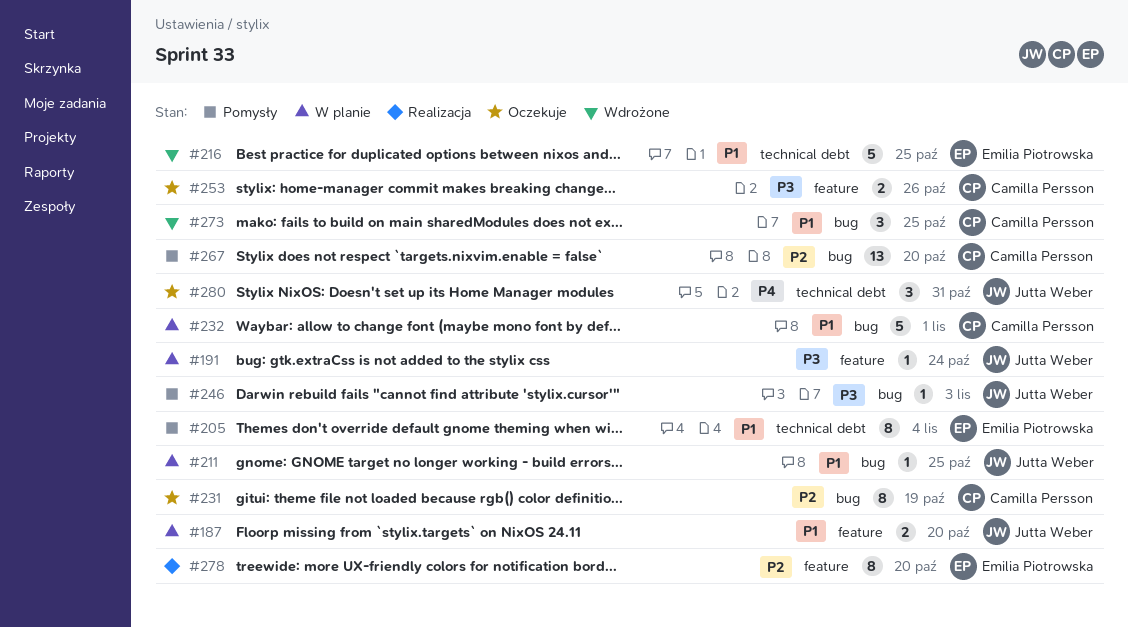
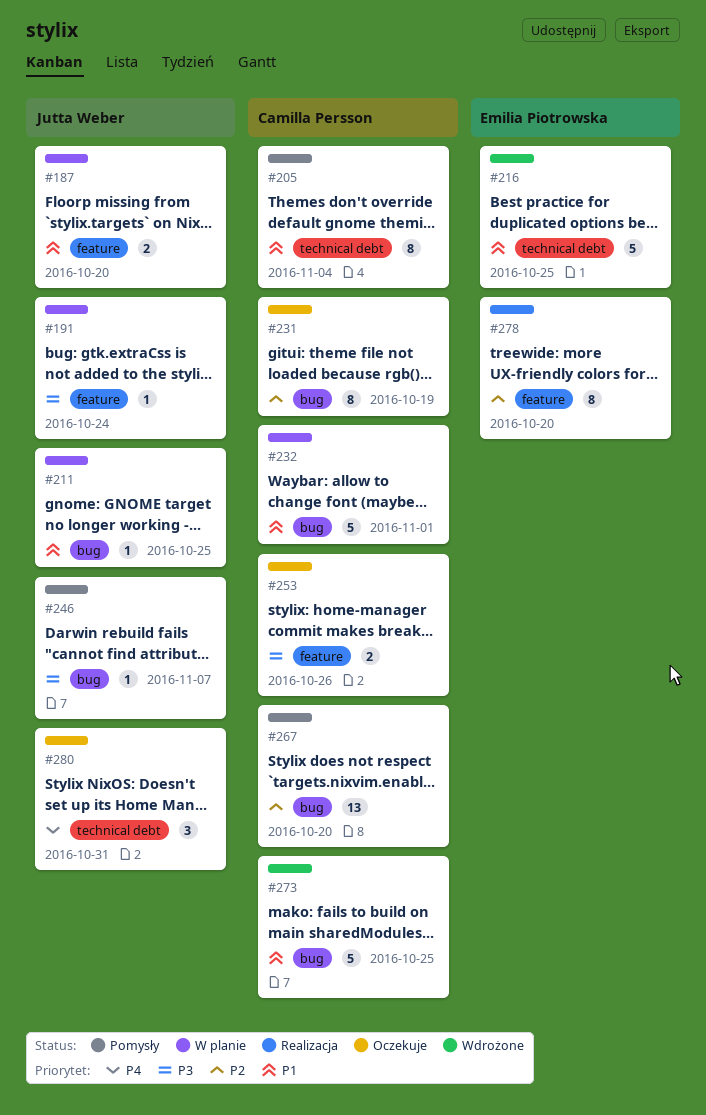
#205, owner: Emilia Piotrowska -> Camilla Persson
#246, due: Nov 3 -> Nov 7
#273, estimate: 3 -> 5

